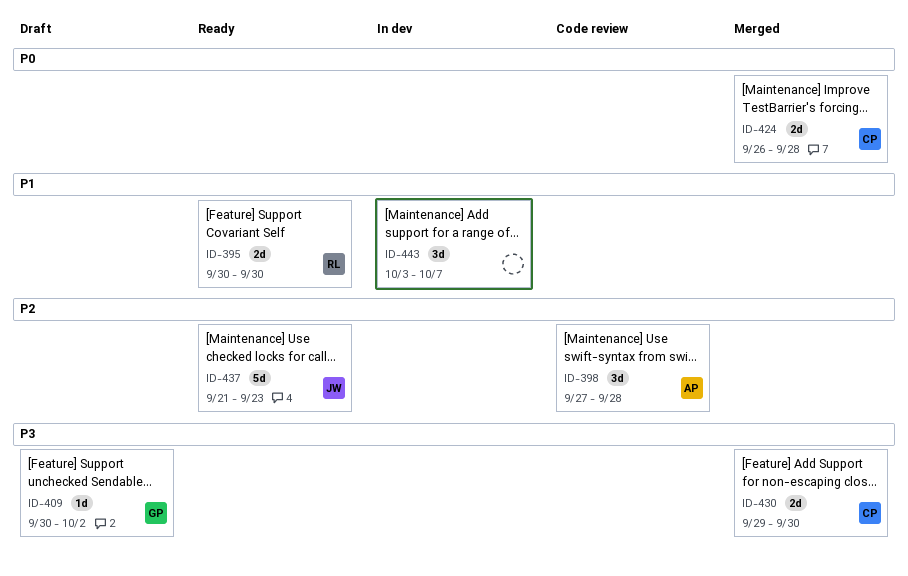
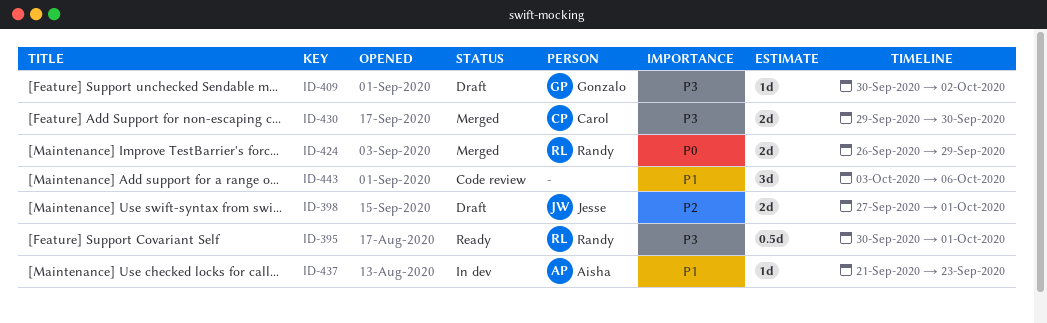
ID-395, priority: P1 -> P3
ID-395, estimate: 2d -> 0.5d
ID-395, due: Sep 30 -> Oct 1
ID-398, status: Code review -> Draft
ID-398, owner: Aisha -> Jesse
ID-398, estimate: 3d -> 2d
ID-398, due: Sep 28 -> Oct 1
ID-424, owner: Carol -> Randy
ID-424, due: Sep 28 -> Sep 29
ID-437, status: Ready -> In dev
ID-437, owner: Jesse -> Aisha
ID-437, priority: P2 -> P1
ID-437, estimate: 5d -> 1d
ID-443, status: In dev -> Code review
ID-443, due: Oct 7 -> Oct 6

